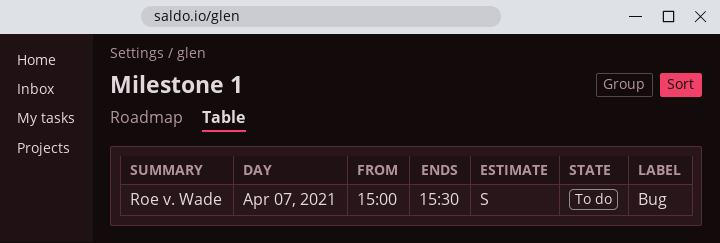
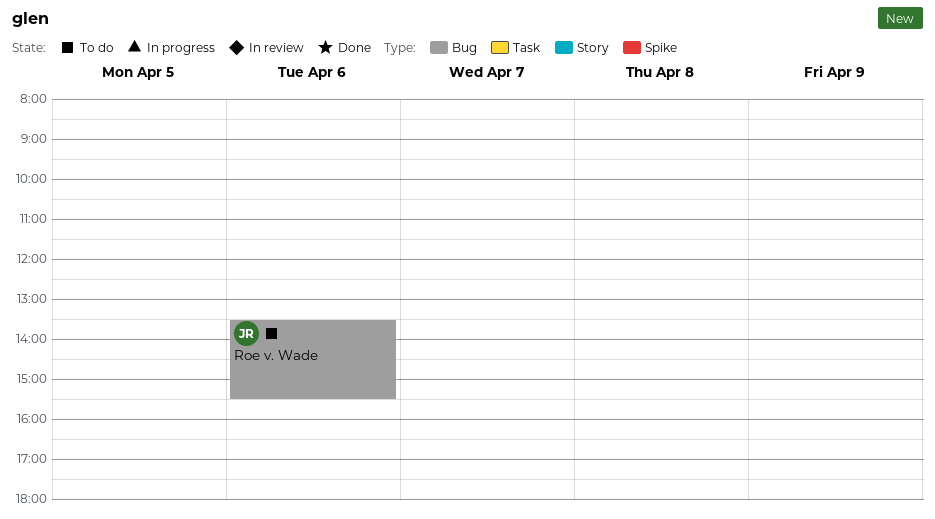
Roe v. Wade, day: Apr 7 -> Apr 6
Roe v. Wade, begins: 15:00 -> 13:30

